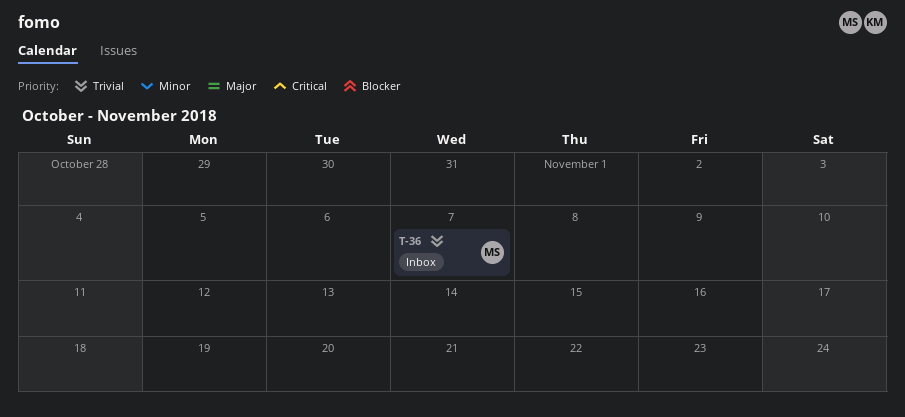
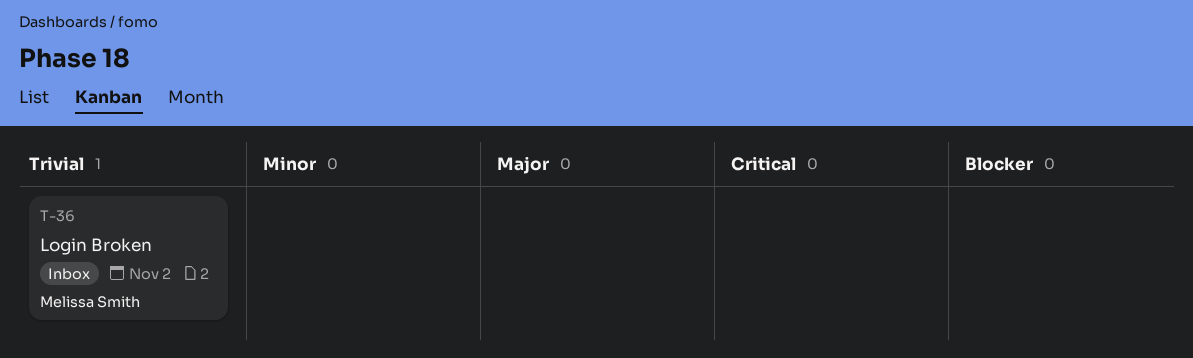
T-36, due: Nov 7 -> Nov 2

